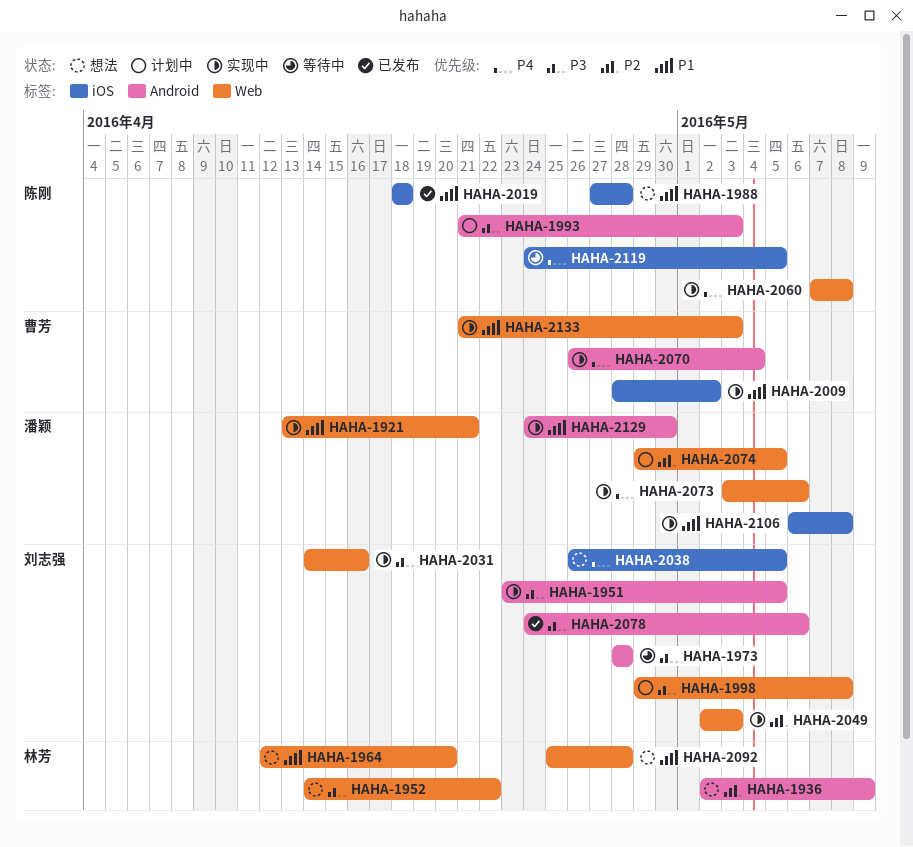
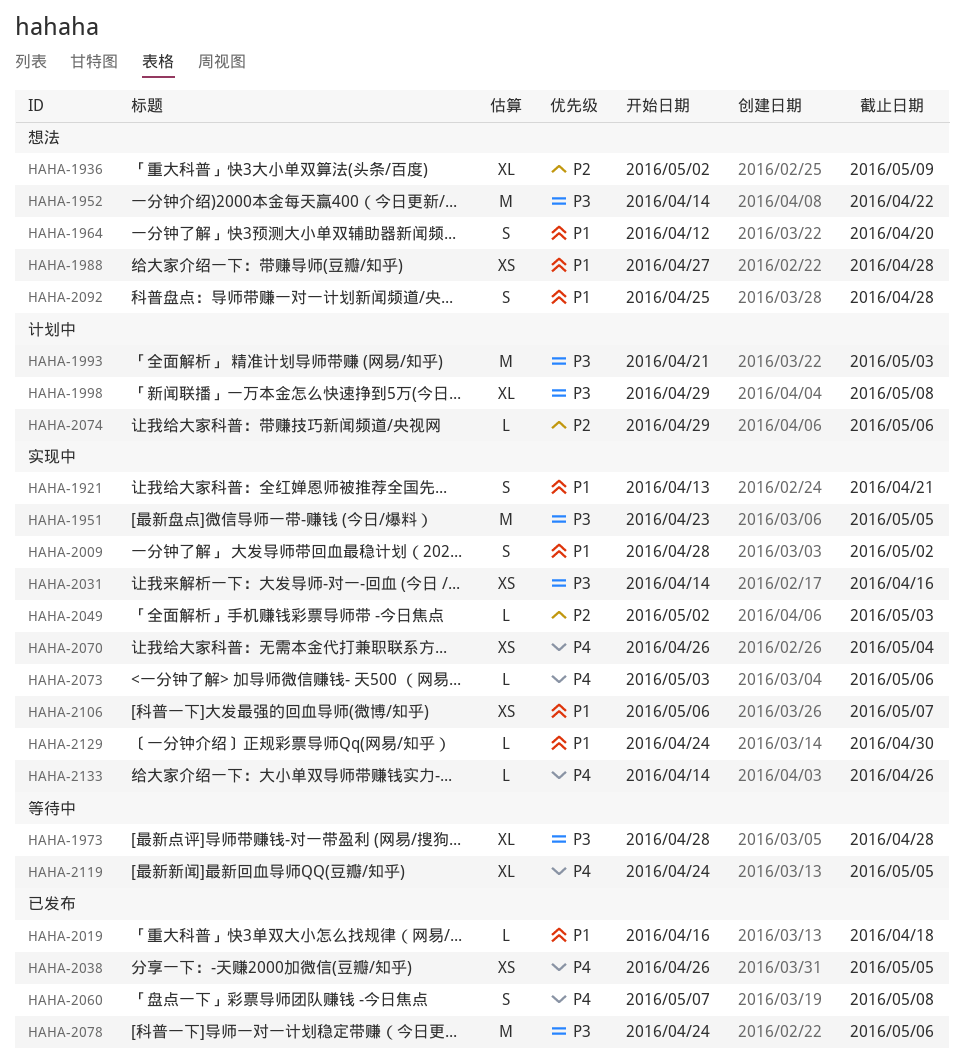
HAHA-2019, start: Apr 18 -> Apr 16
HAHA-2038, status: 想法 -> 已发布
HAHA-2060, status: 实现中 -> 已发布
HAHA-2074, due: May 5 -> May 6
HAHA-2106, due: May 8 -> May 7
HAHA-2133, priority: P1 -> P4
HAHA-2133, start: Apr 21 -> Apr 14
HAHA-2133, due: May 3 -> Apr 26

